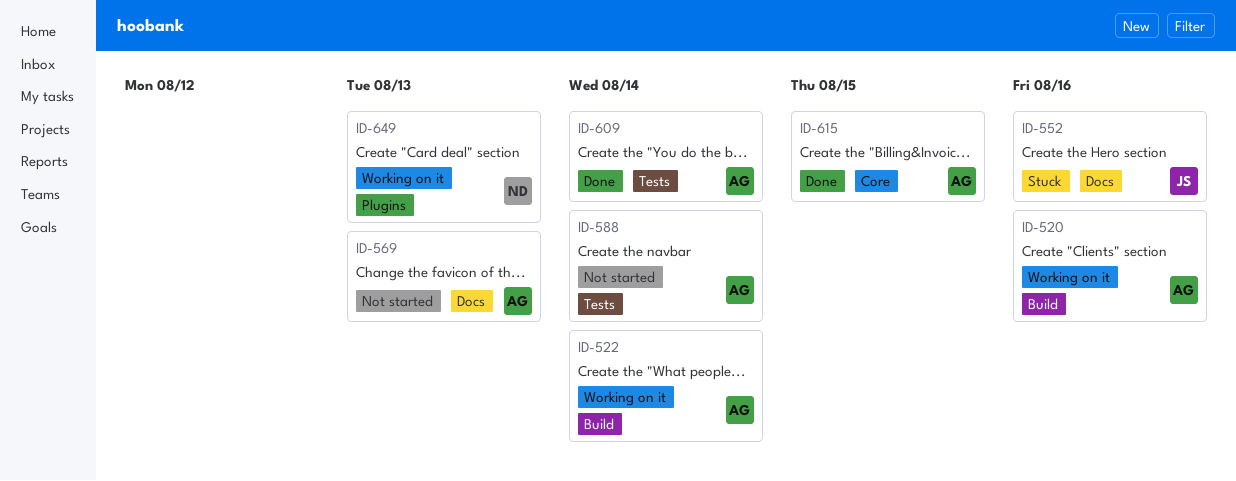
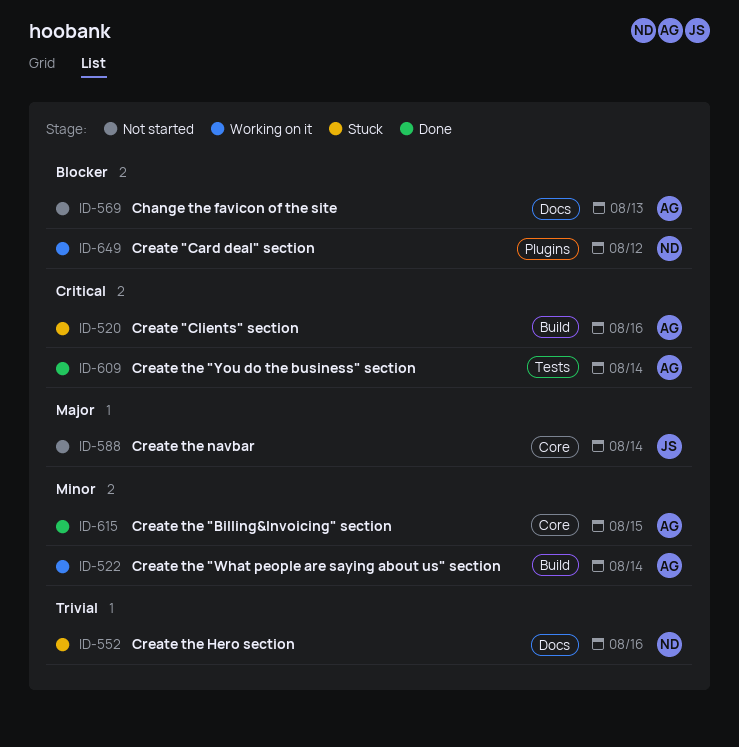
ID-520, status: Working on it -> Stuck
ID-552, owner: JS -> ND
ID-588, owner: AG -> JS
ID-588, label: Tests -> Core
ID-649, due: Aug 13 -> Aug 12

